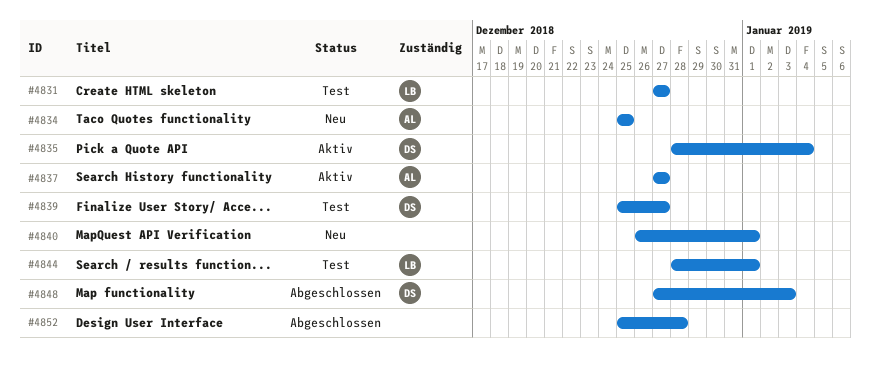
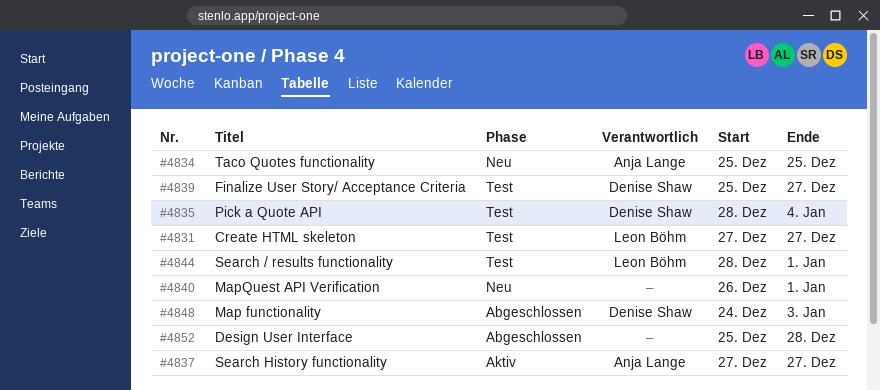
#4835, status: Aktiv -> Test
#4848, start: Dec 27 -> Dec 24

